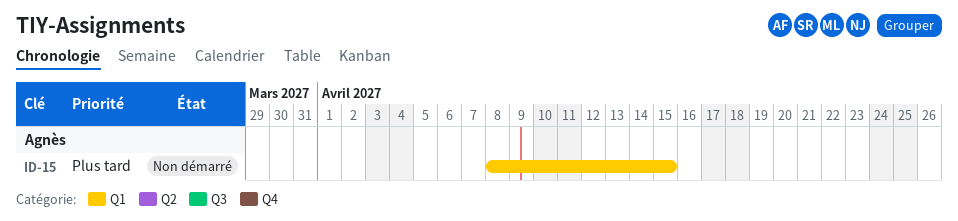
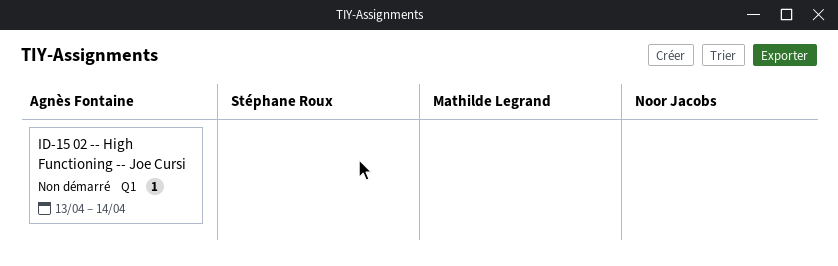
ID-15, start: Apr 8 -> Apr 13
ID-15, due: Apr 15 -> Apr 14

